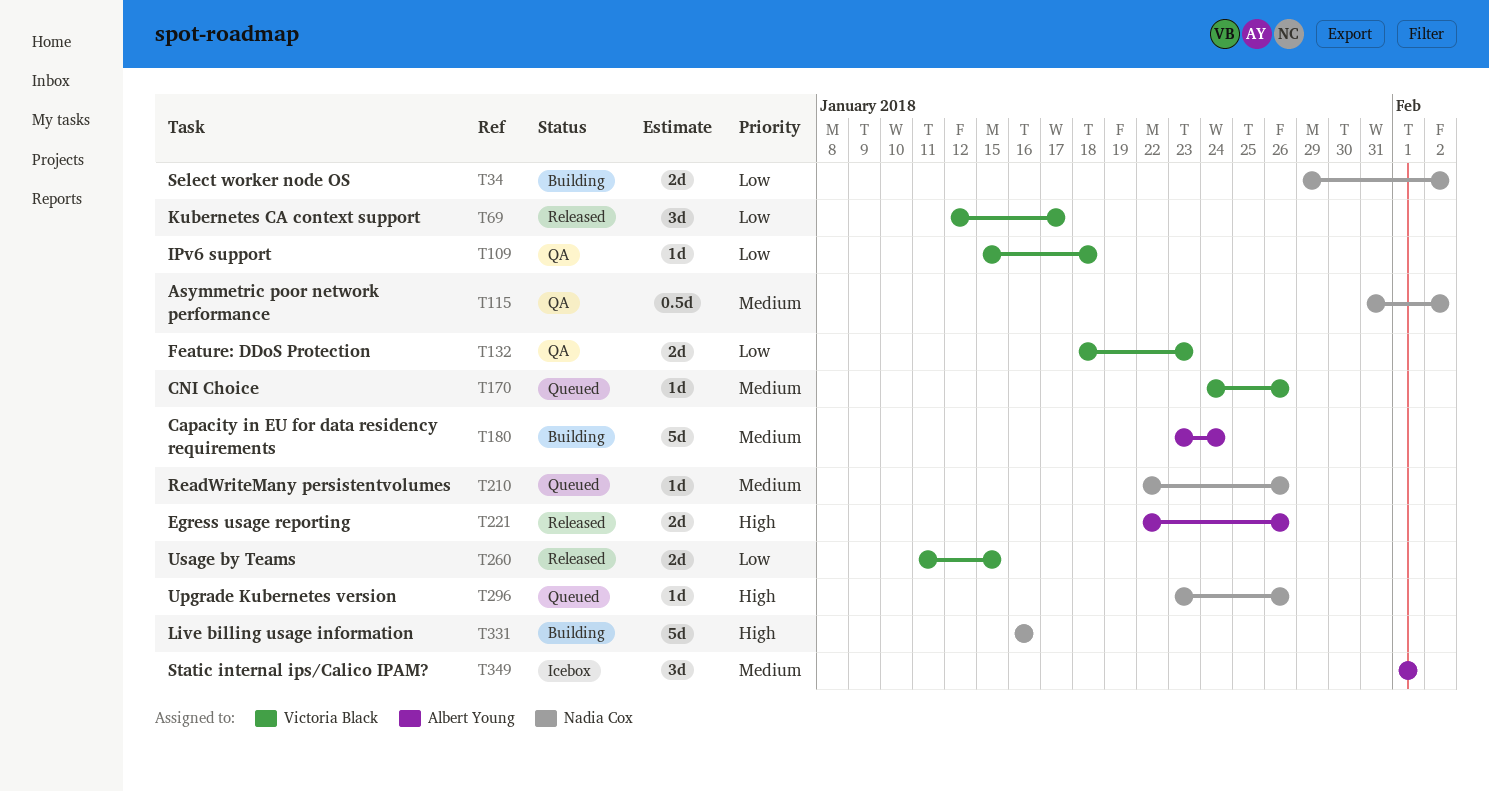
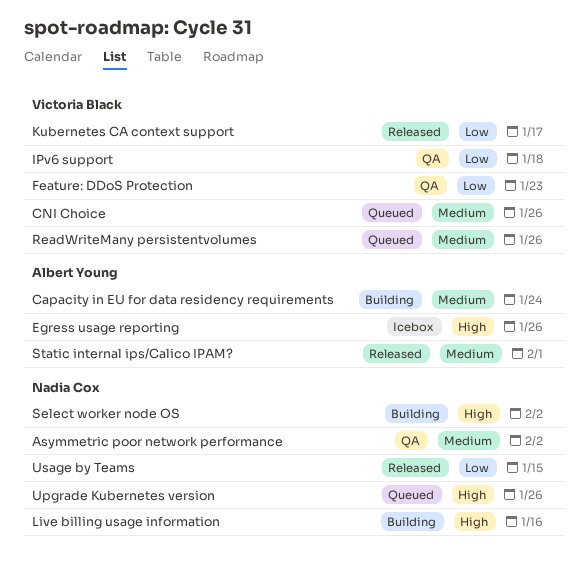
Egress usage reporting, status: Released -> Icebox
ReadWriteMany persistentvolumes, owner: Nadia Cox -> Victoria Black
Select worker node OS, priority: Low -> High
Static internal ips/Calico IPAM?, status: Icebox -> Released
Usage by Teams, owner: Victoria Black -> Nadia Cox

